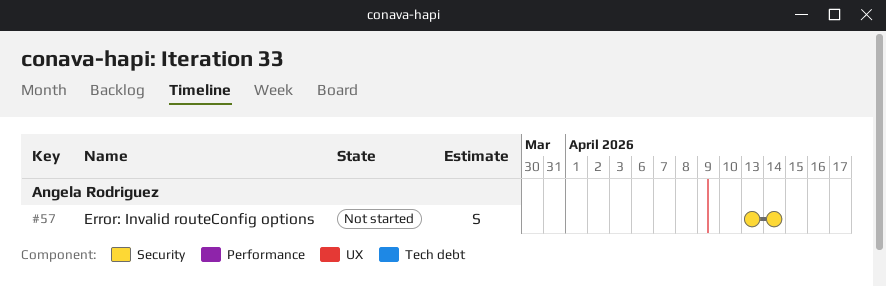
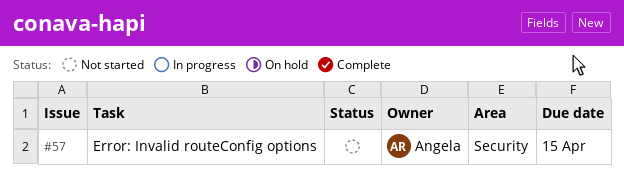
#57, due: Apr 14 -> Apr 15

